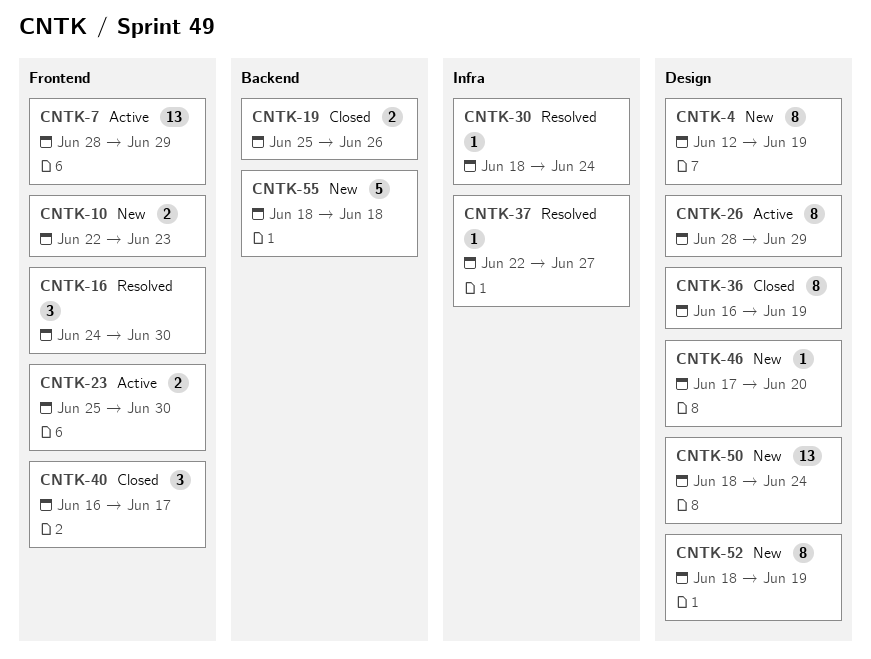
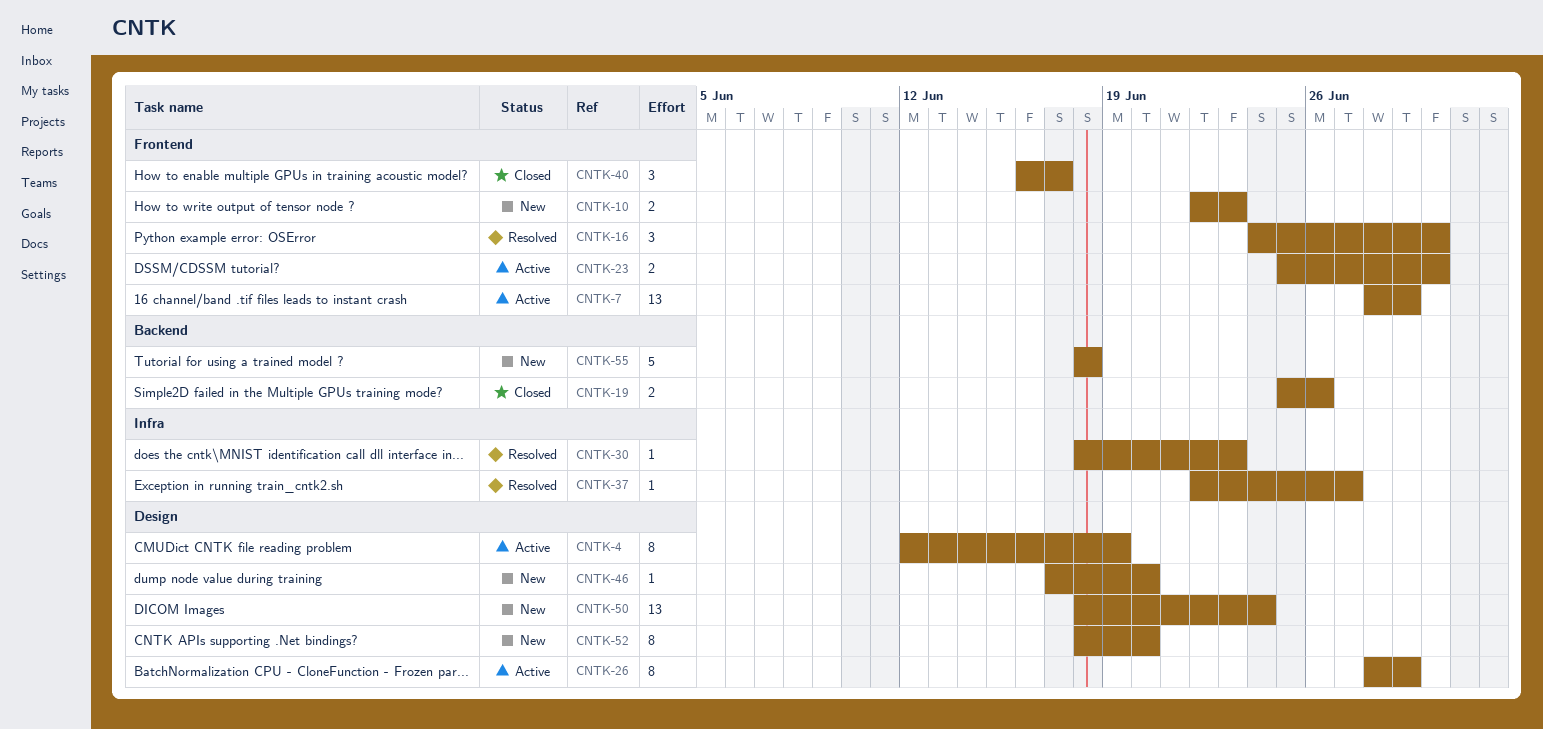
CNTK-4, status: New -> Active
CNTK-30, due: Jun 24 -> Jun 23
CNTK-36: present -> none
CNTK-52, due: Jun 19 -> Jun 20

